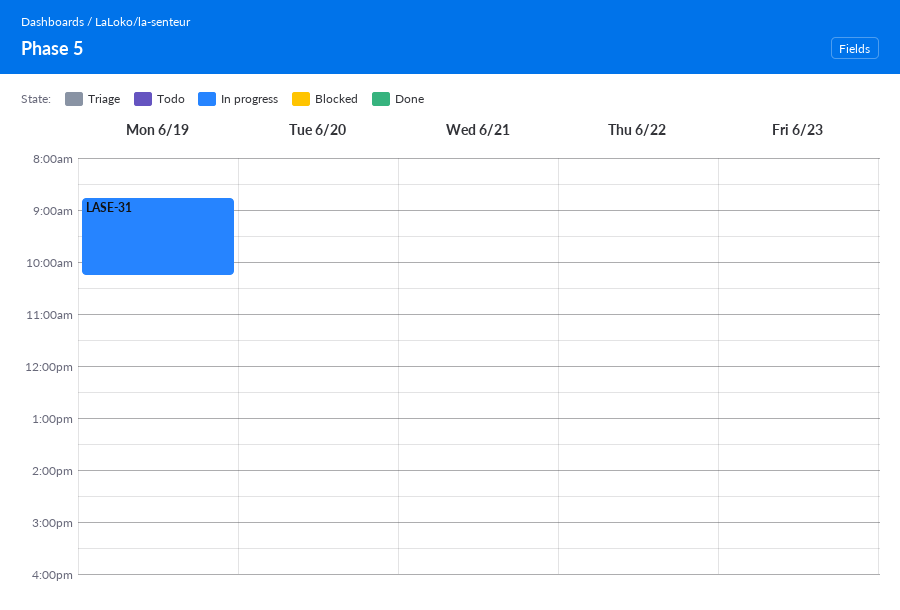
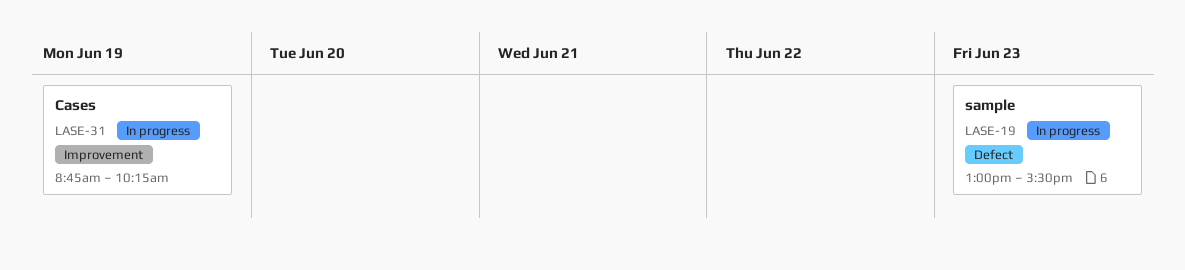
LASE-19: none -> present

